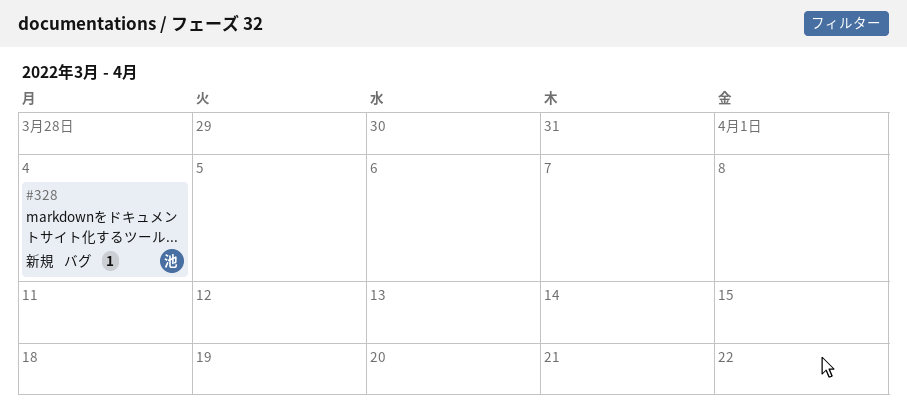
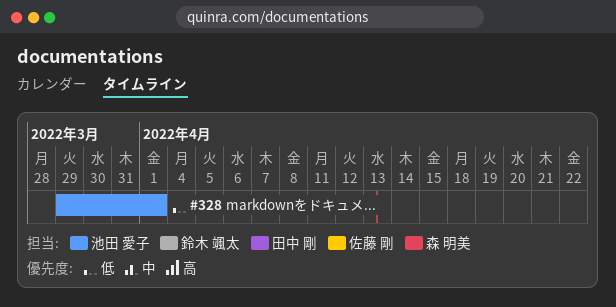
#328, due: Apr 4 -> Apr 1

